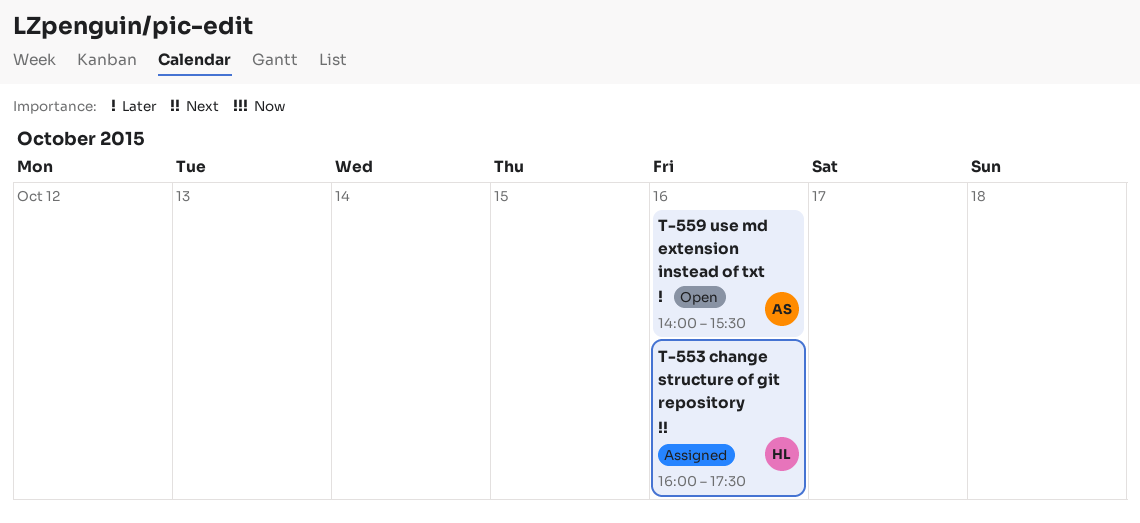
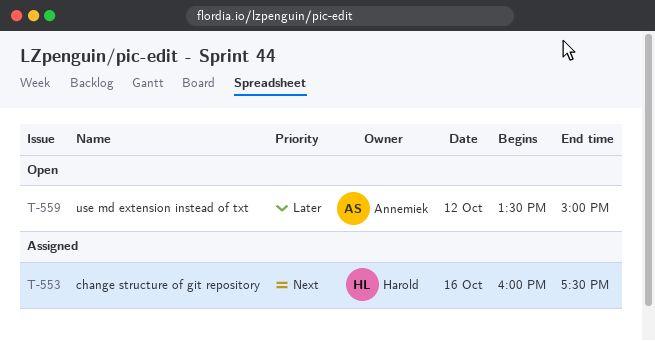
T-559, day: Oct 16 -> Oct 12
T-559, begins: 14:00 -> 13:30
T-559, ends: 15:30 -> 15:00

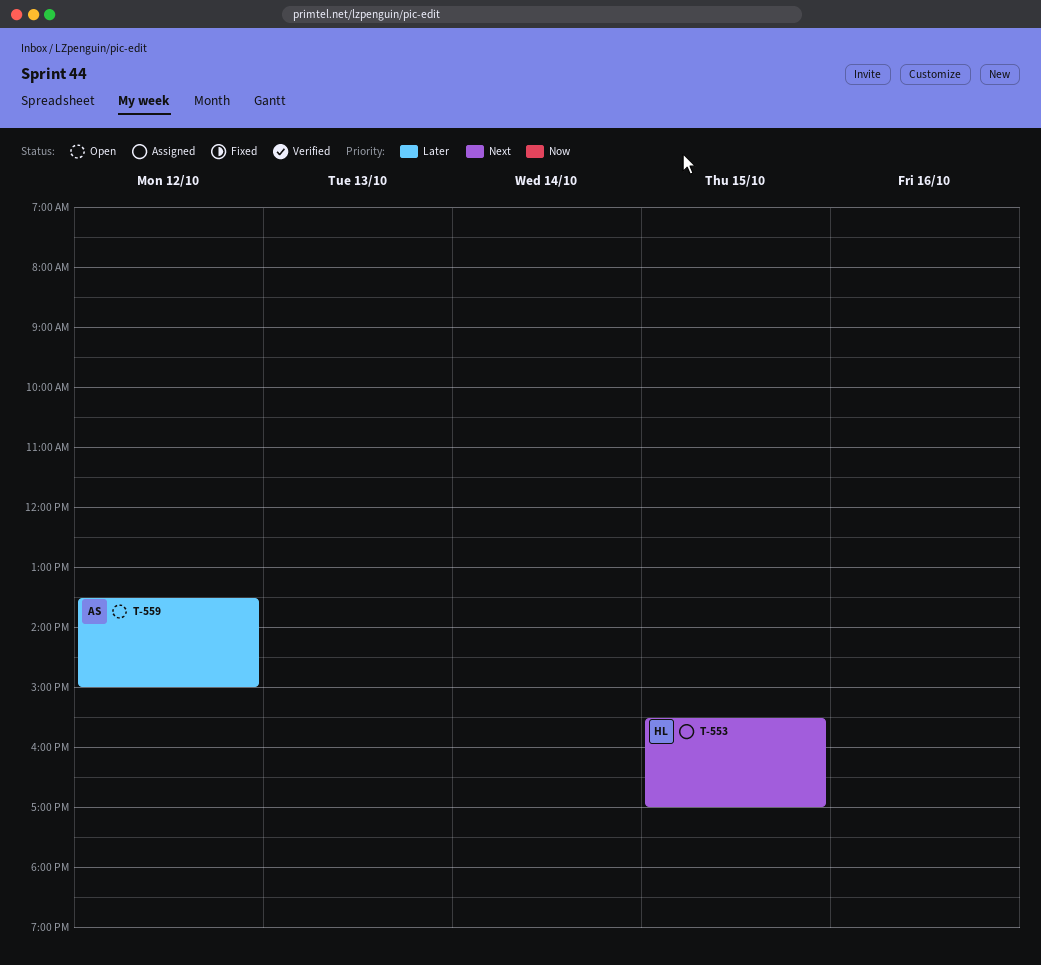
T-553, day: Oct 16 -> Oct 15
T-553, begins: 16:00 -> 15:30
T-553, ends: 17:30 -> 17:00

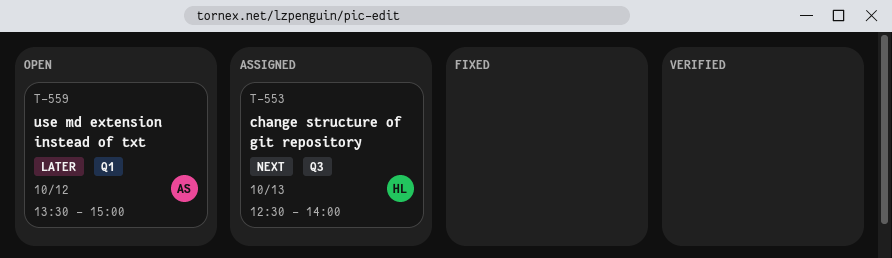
T-553, day: Oct 15 -> Oct 13
T-553, begins: 15:30 -> 12:30
T-553, ends: 17:00 -> 14:00

